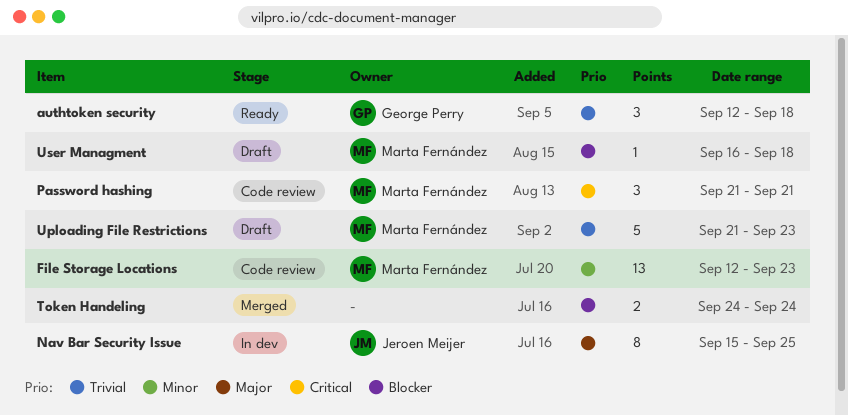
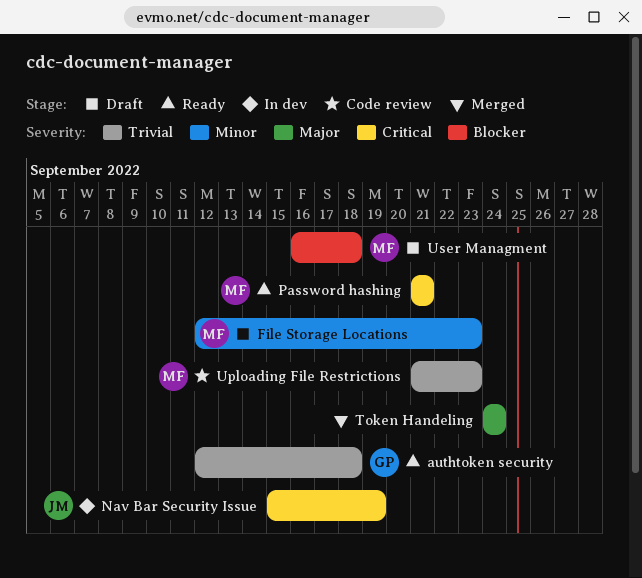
File Storage Locations, status: Code review -> Draft
Nav Bar Security Issue, priority: Major -> Critical
Nav Bar Security Issue, due: Sep 25 -> Sep 19
Password hashing, status: Code review -> Ready
Token Handeling, priority: Blocker -> Major
Uploading File Restrictions, status: Draft -> Code review

